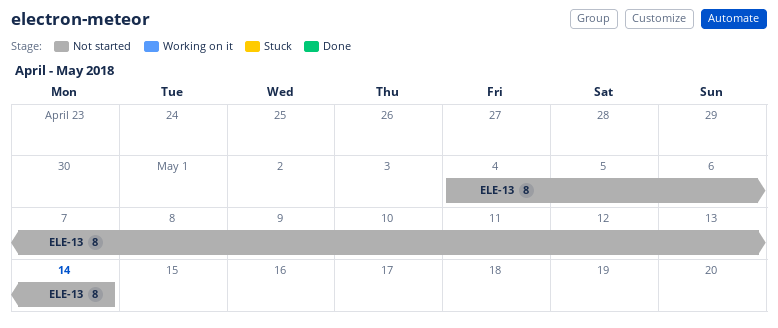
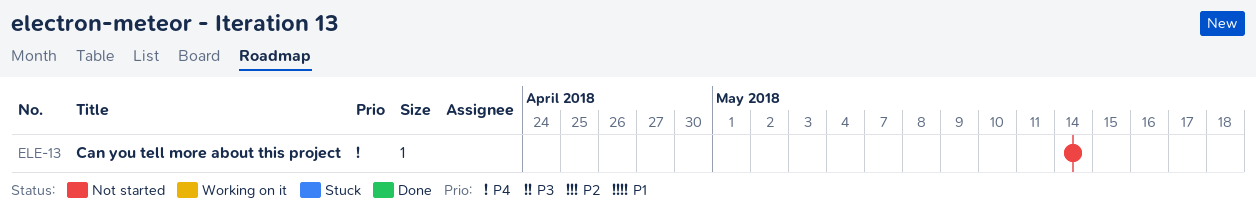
ELE-13, estimate: 8 -> 1
ELE-13, start: May 4 -> May 14

